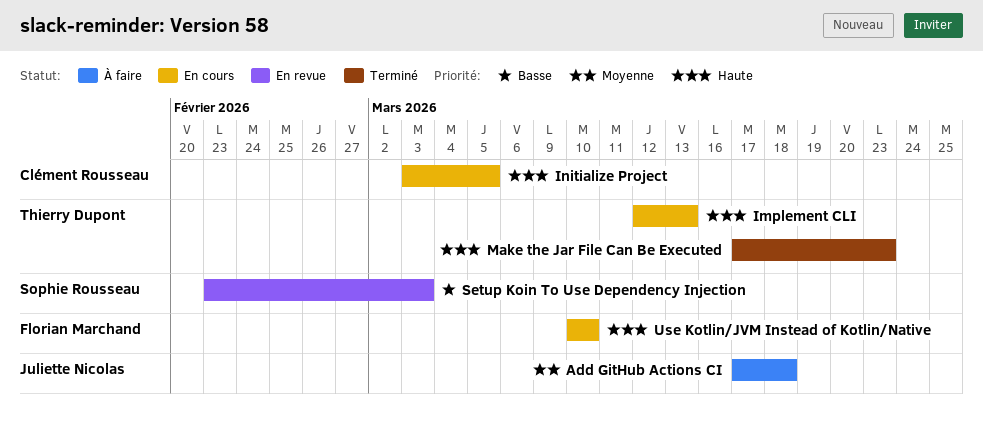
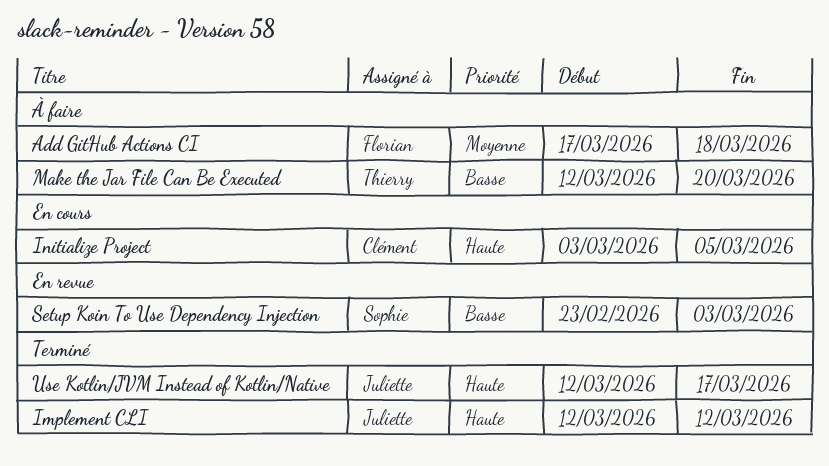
Add GitHub Actions CI, owner: Juliette Nicolas -> Florian Marchand
Implement CLI, status: En cours -> Terminé
Implement CLI, owner: Thierry Dupont -> Juliette Nicolas
Implement CLI, due: Mar 13 -> Mar 12
Make the Jar File Can Be Executed, status: Terminé -> À faire
Make the Jar File Can Be Executed, priority: Haute -> Basse
Make the Jar File Can Be Executed, start: Mar 17 -> Mar 12
Make the Jar File Can Be Executed, due: Mar 23 -> Mar 20
Use Kotlin/JVM Instead of Kotlin/Native, status: En cours -> Terminé
Use Kotlin/JVM Instead of Kotlin/Native, owner: Florian Marchand -> Juliette Nicolas
Use Kotlin/JVM Instead of Kotlin/Native, start: Mar 10 -> Mar 12
Use Kotlin/JVM Instead of Kotlin/Native, due: Mar 10 -> Mar 17

